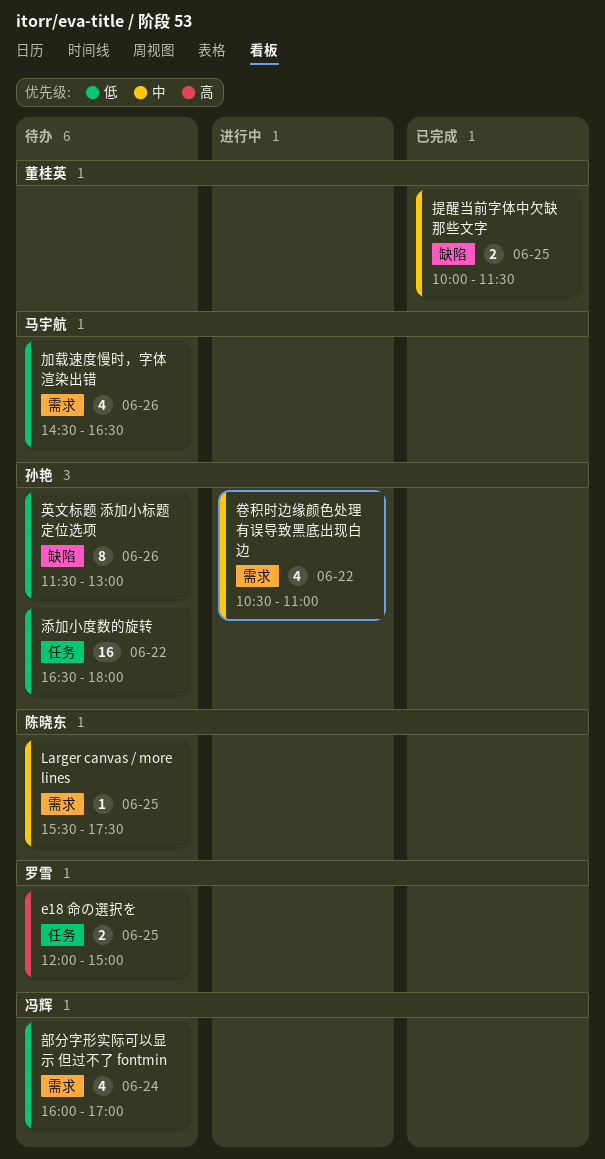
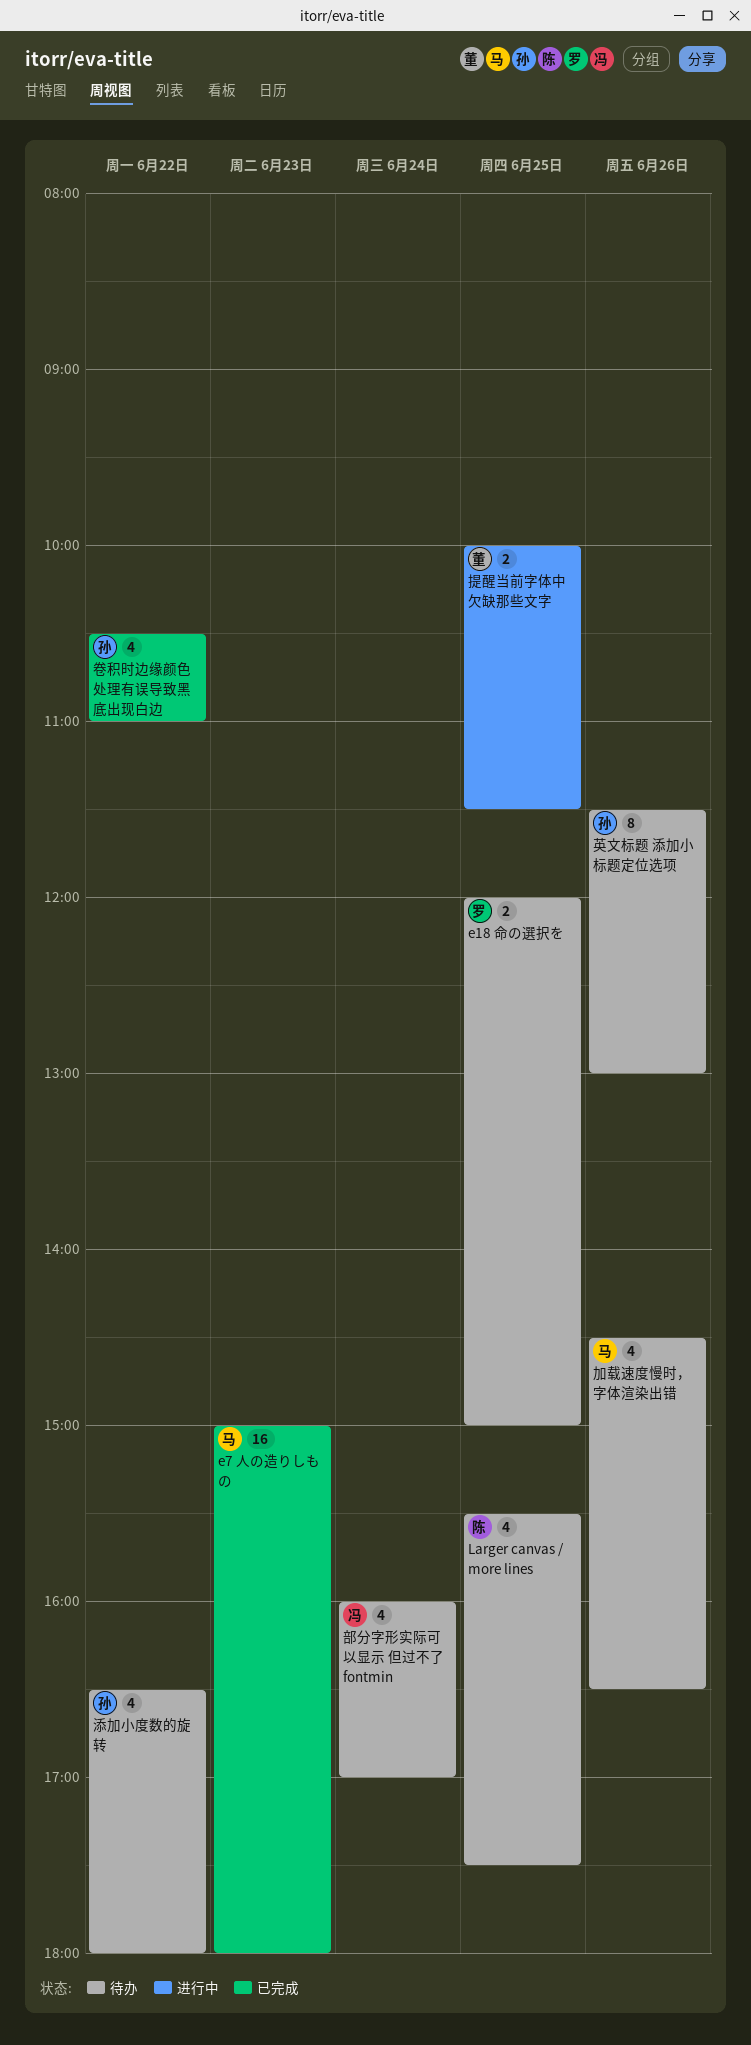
e7 人の造りしもの: none -> present
Larger canvas / more lines, estimate: 1 -> 4
卷积时边缘颜色处理有误导致黑底出现白边, status: 进行中 -> 已完成
提醒当前字体中欠缺那些文字, status: 已完成 -> 进行中
添加小度数的旋转, estimate: 16 -> 4

